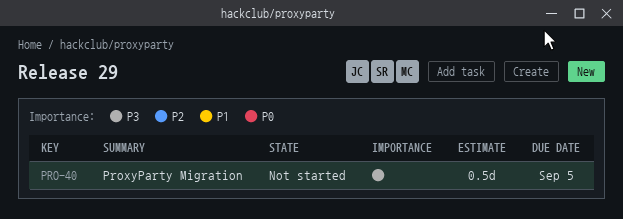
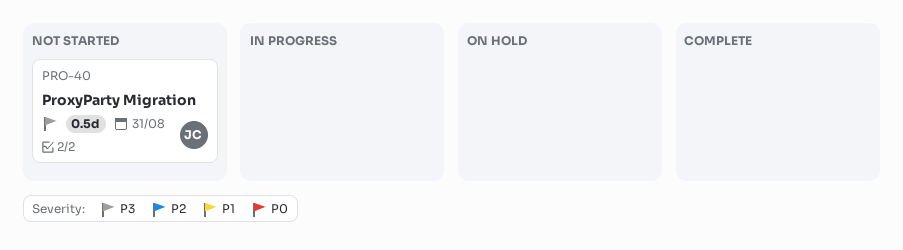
PRO-40, due: Sep 5 -> Aug 31

